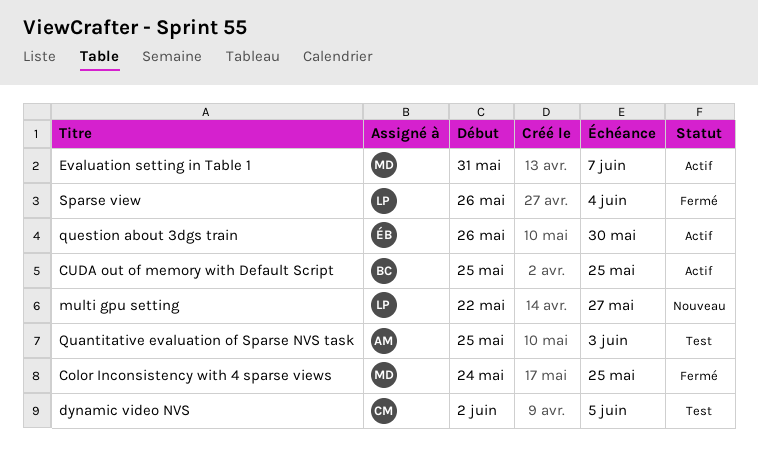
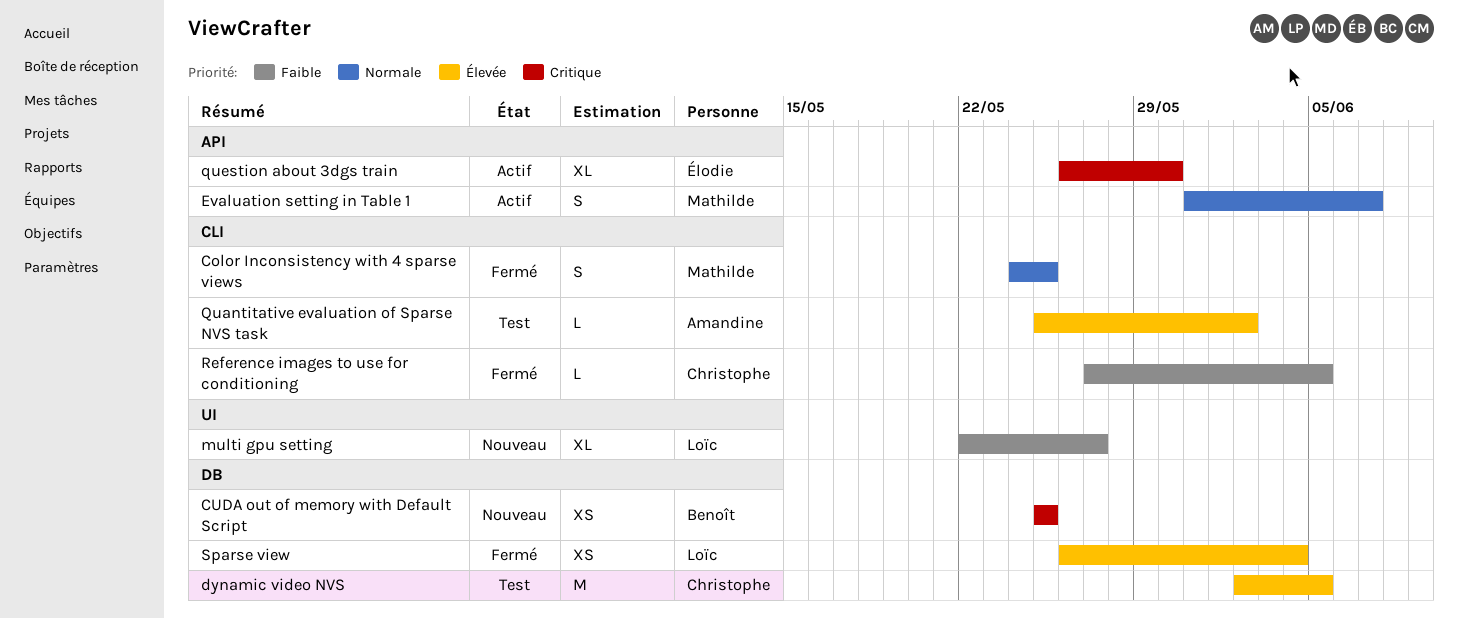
CUDA out of memory with Default Script, status: Actif -> Nouveau
Quantitative evaluation of Sparse NVS task, due: Jun 3 -> Jun 2
Reference images to use for conditioning: none -> present

